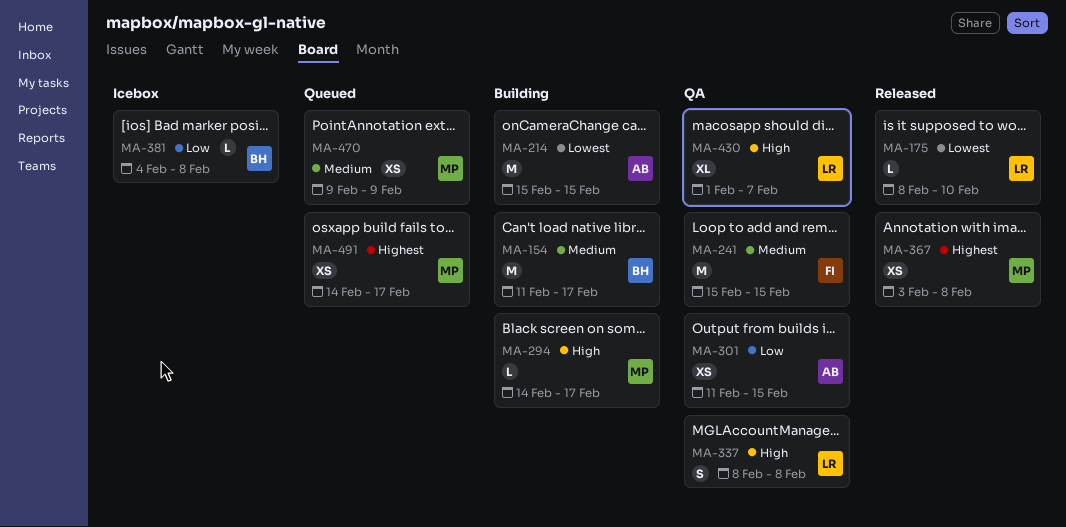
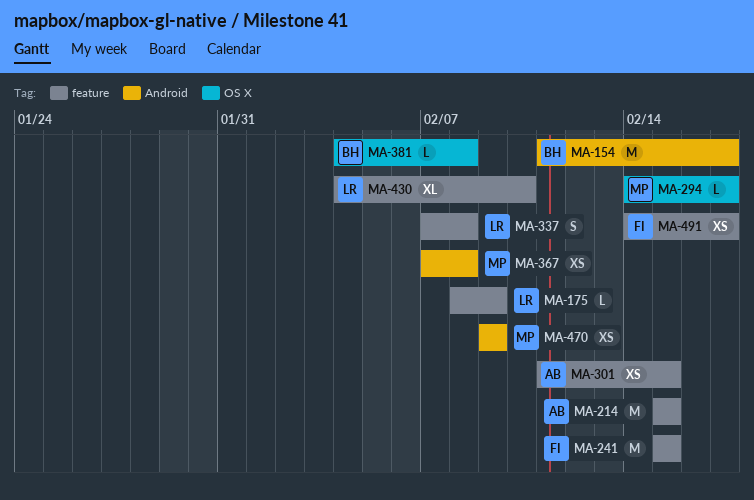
MA-175, due: Feb 10 -> Feb 9
MA-337, start: Feb 8 -> Feb 7
MA-367, start: Feb 3 -> Feb 7
MA-430, start: Feb 1 -> Feb 4
MA-430, due: Feb 7 -> Feb 10
MA-491, owner: MP -> FI

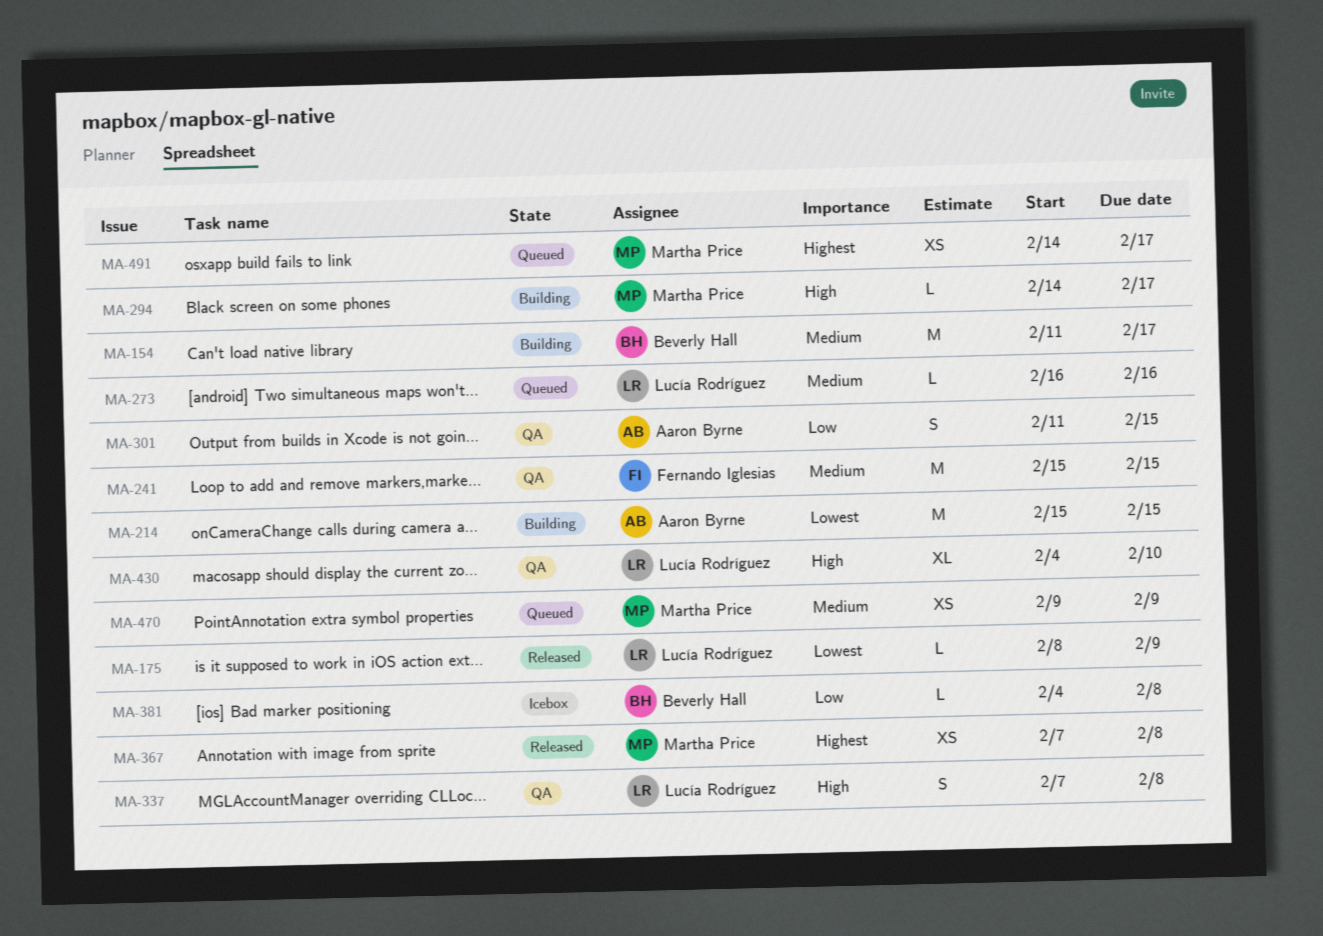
MA-273: none -> present
MA-301, estimate: XS -> S
MA-491, owner: Fernando Iglesias -> Martha Price

